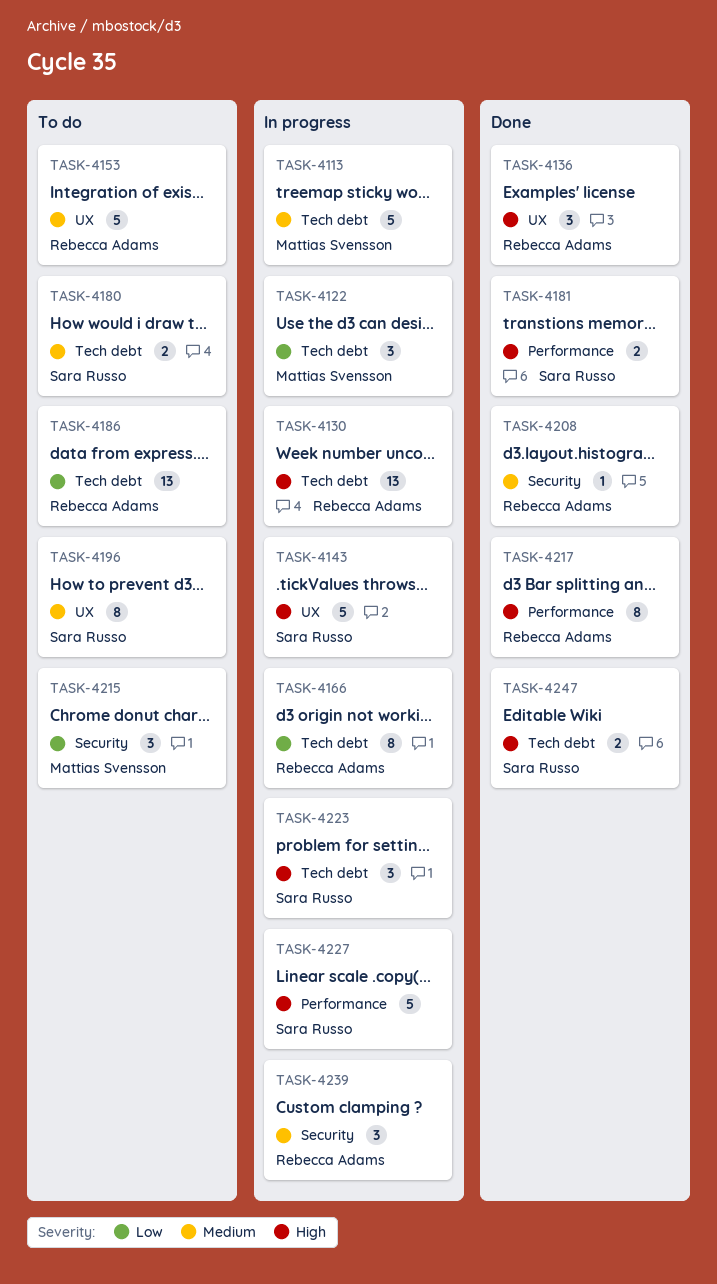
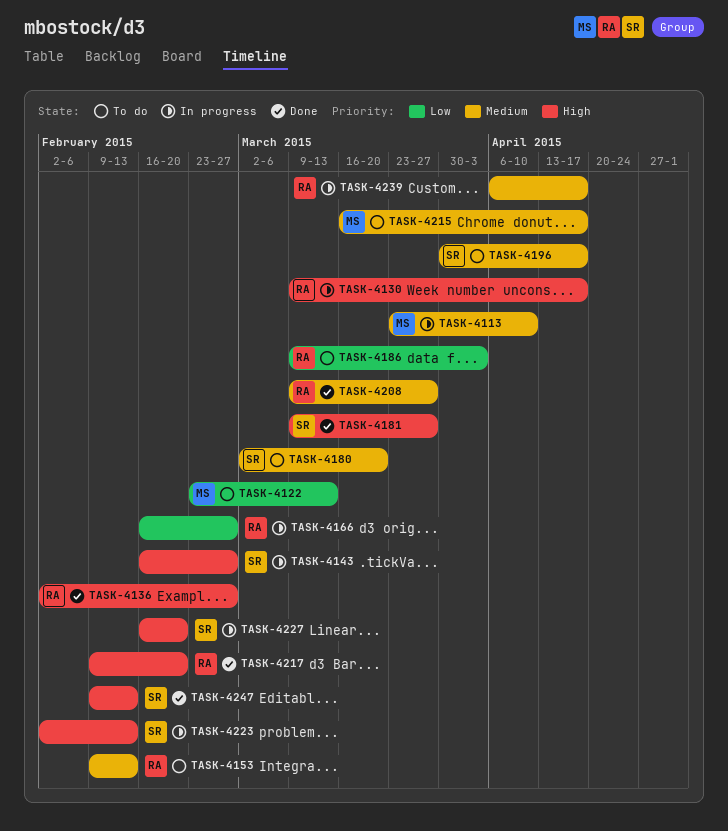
TASK-4122, status: In progress -> To do
TASK-4215, priority: Low -> Medium

